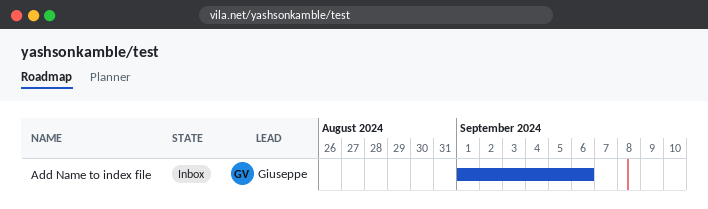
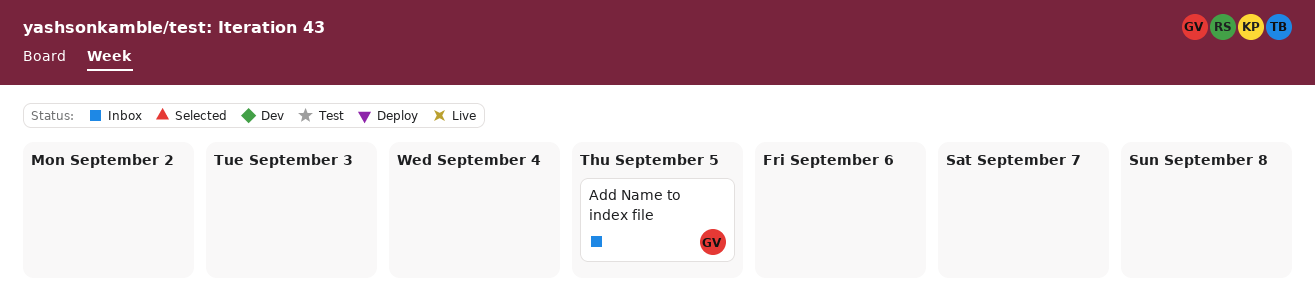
Add Name to index file, due: Sep 6 -> Sep 5

